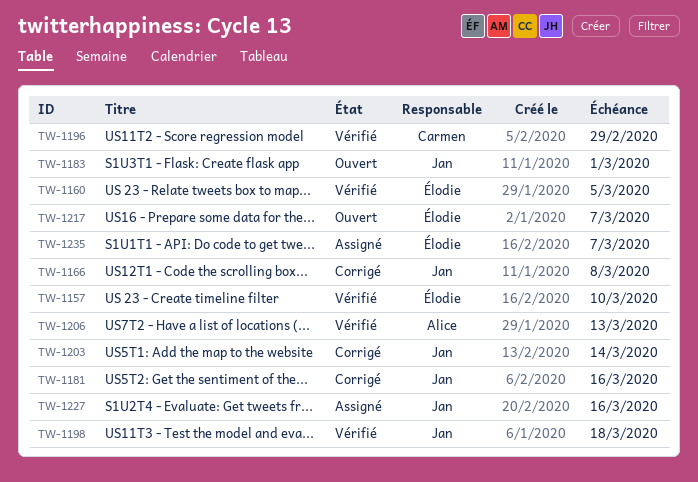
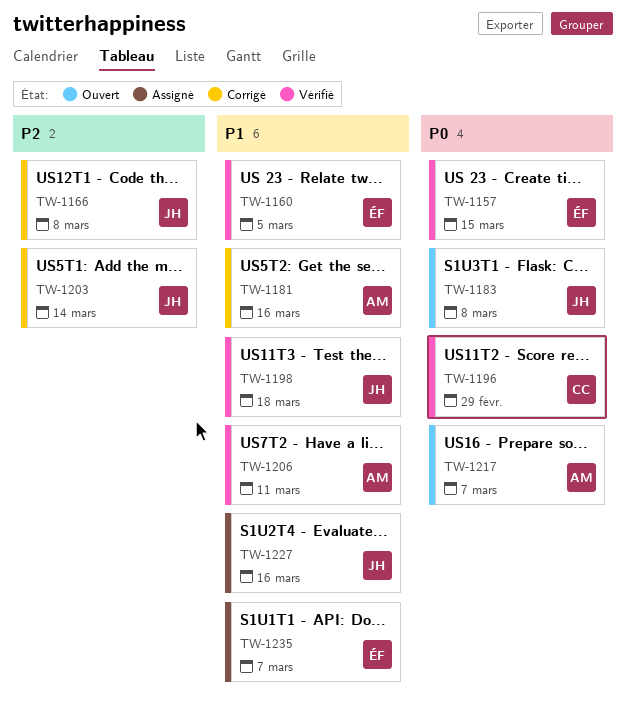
TW-1157, due: Mar 10 -> Mar 15
TW-1181, owner: Jan -> Alice
TW-1183, due: Mar 1 -> Mar 8
TW-1206, due: Mar 13 -> Mar 11
TW-1217, owner: Élodie -> Alice

